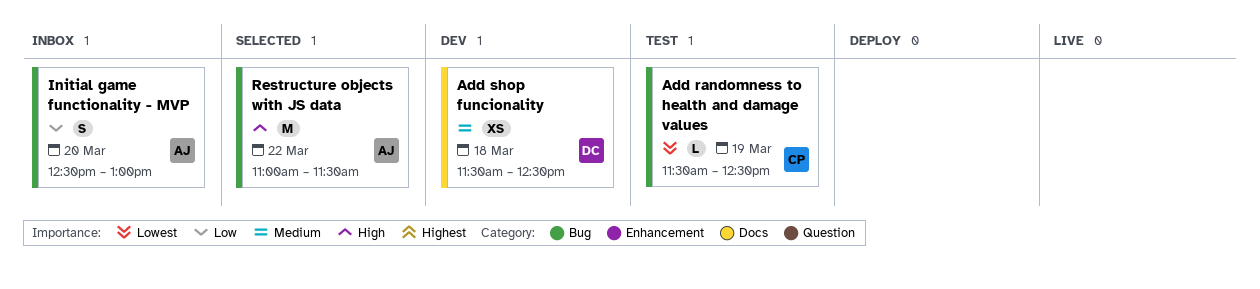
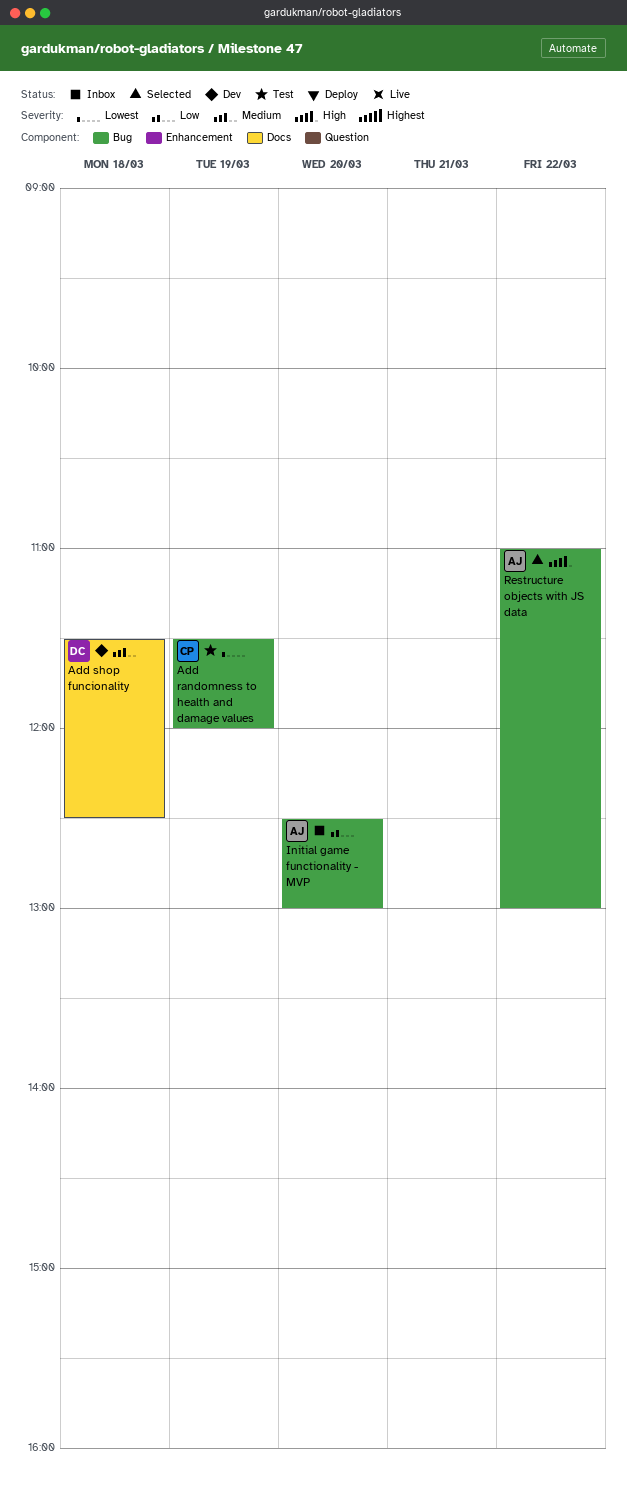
Add randomness to health and damage values, ends: 12:30 -> 12:00
Restructure objects with JS data, ends: 11:30 -> 13:00

